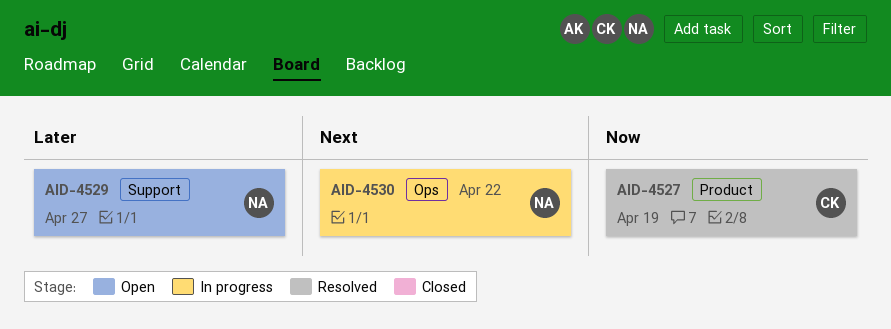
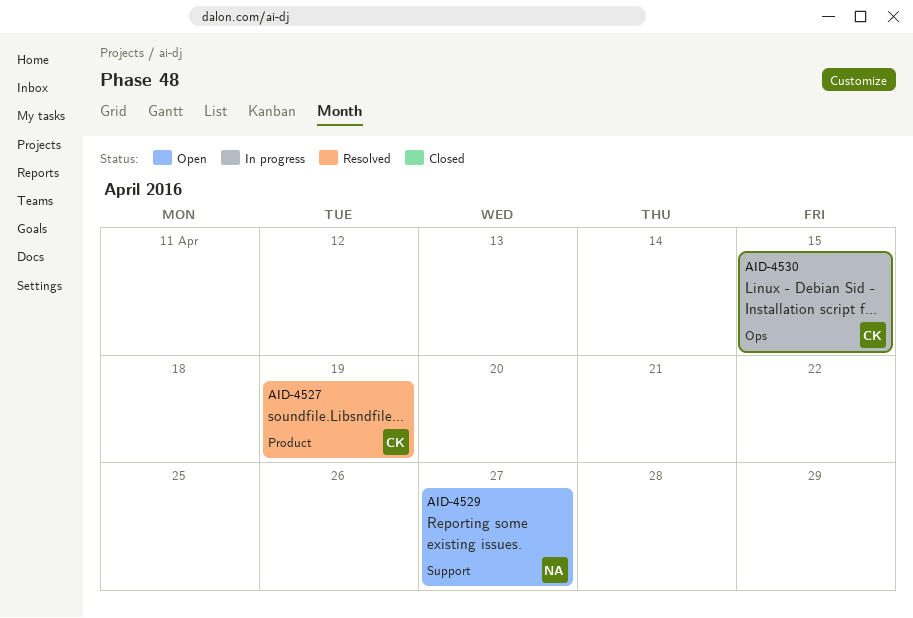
AID-4530, owner: NA -> CK
AID-4530, due: Apr 22 -> Apr 15

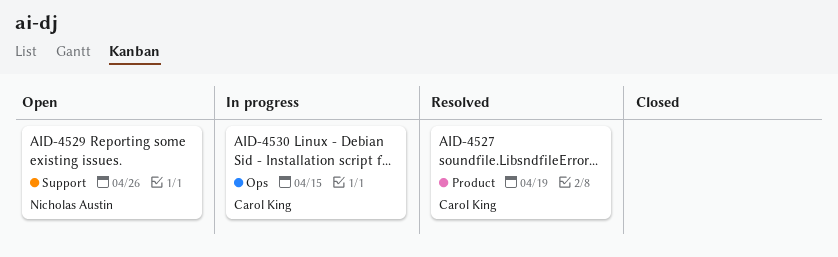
AID-4529, due: Apr 27 -> Apr 26

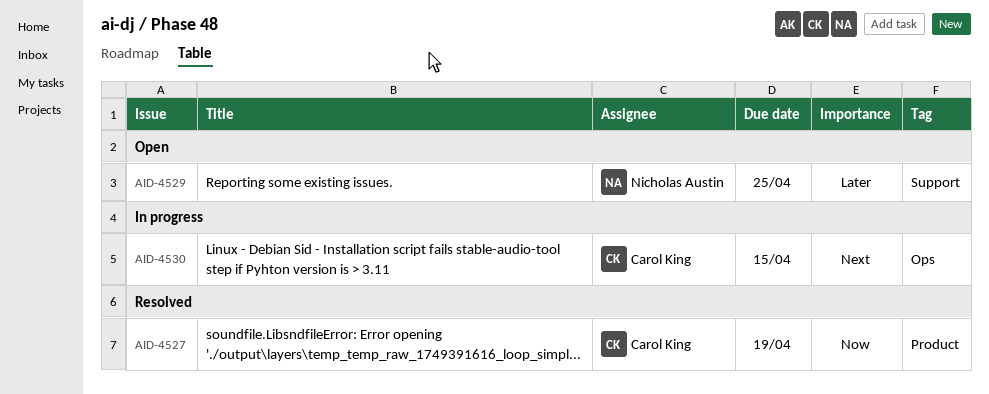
AID-4529, due: Apr 26 -> Apr 25

